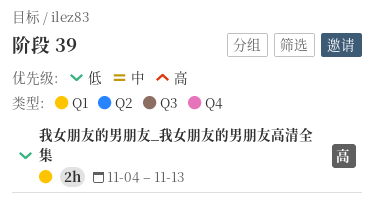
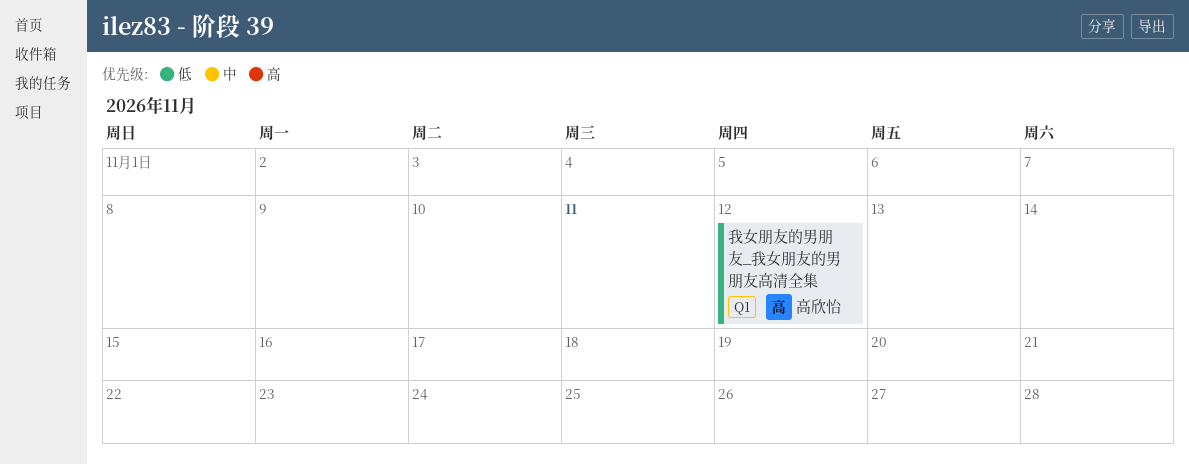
我女朋友的男朋友_我女朋友的男朋友高清全集, due: Nov 13 -> Nov 12

